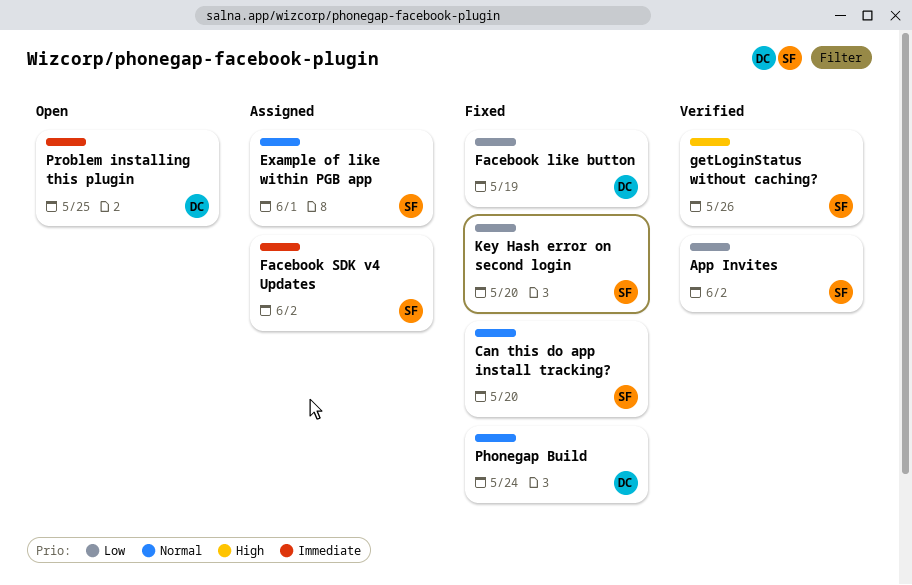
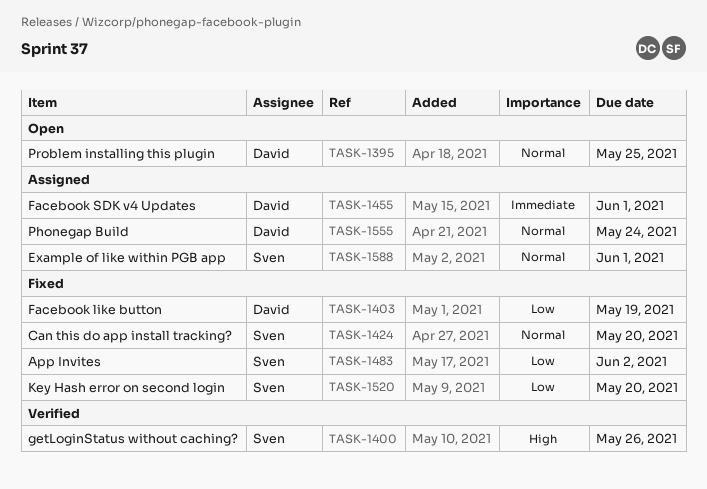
App Invites, status: Verified -> Fixed
Facebook SDK v4 Updates, owner: Sven -> David
Facebook SDK v4 Updates, due: Jun 2 -> Jun 1
Phonegap Build, status: Fixed -> Assigned
Problem installing this plugin, priority: Immediate -> Normal

